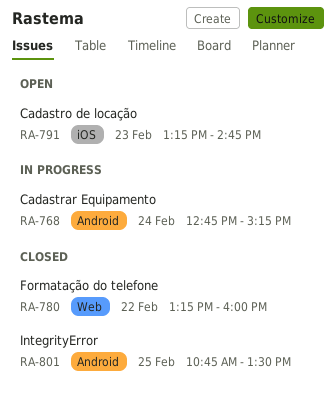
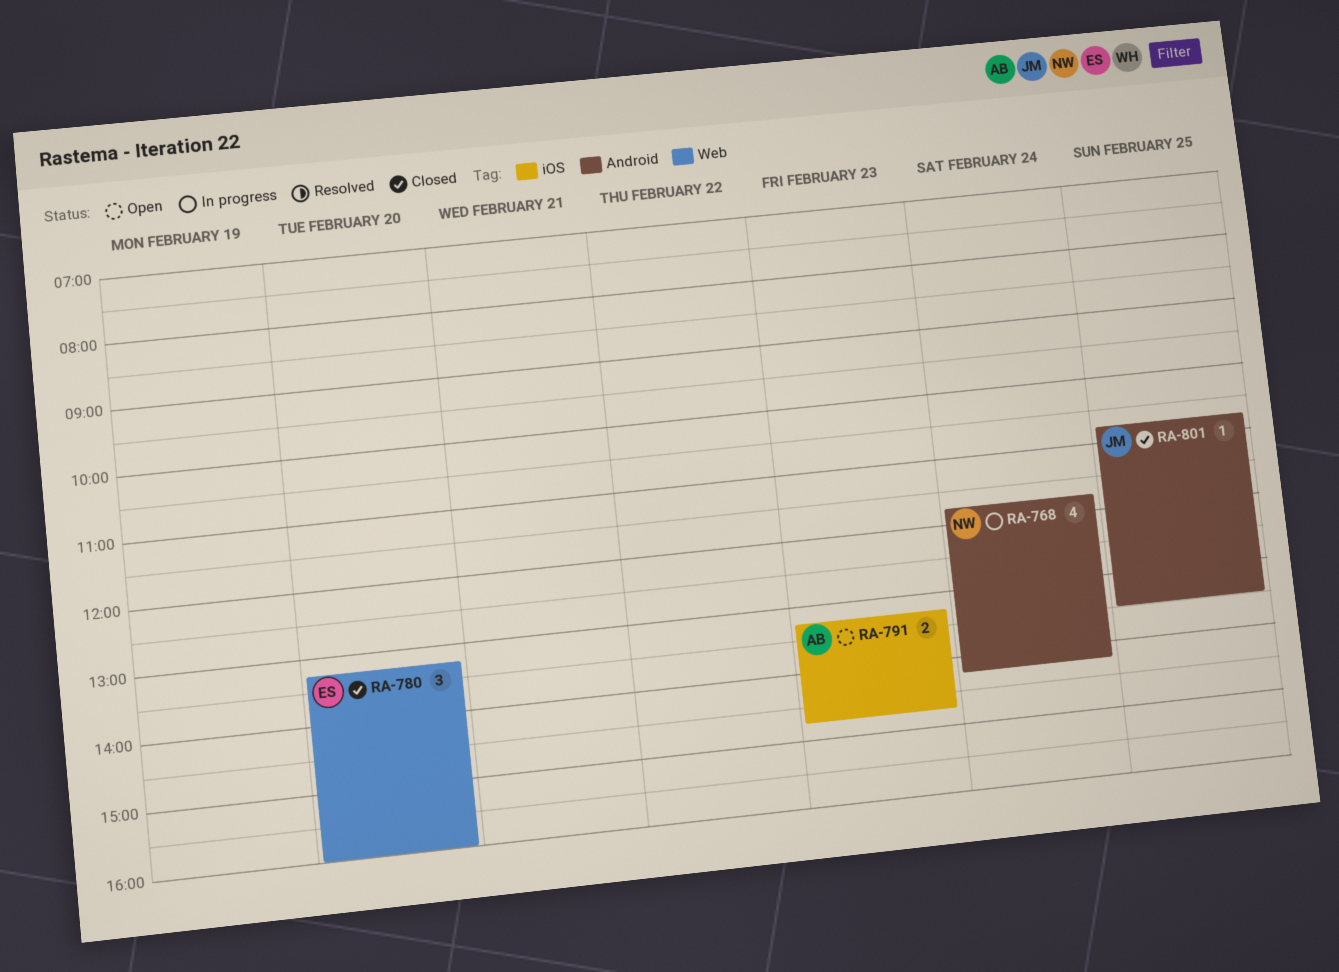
RA-768, begins: 12:45 -> 11:45
RA-768, ends: 15:15 -> 14:15
RA-780, day: Feb 22 -> Feb 20

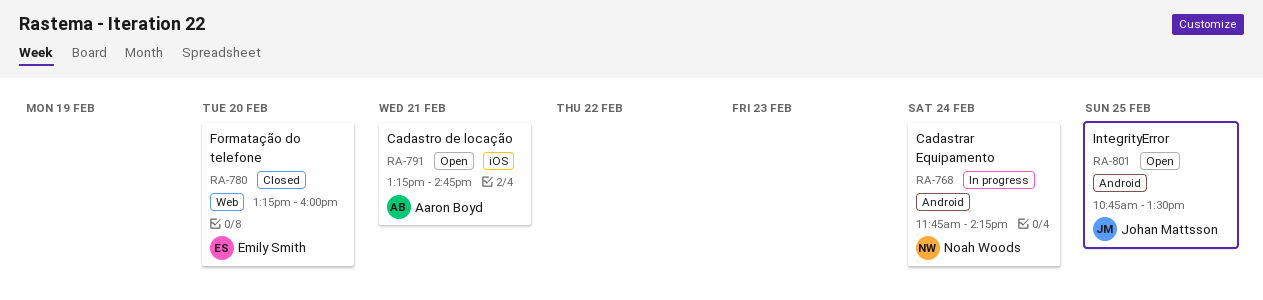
RA-791, day: Feb 23 -> Feb 21
RA-801, status: Closed -> Open

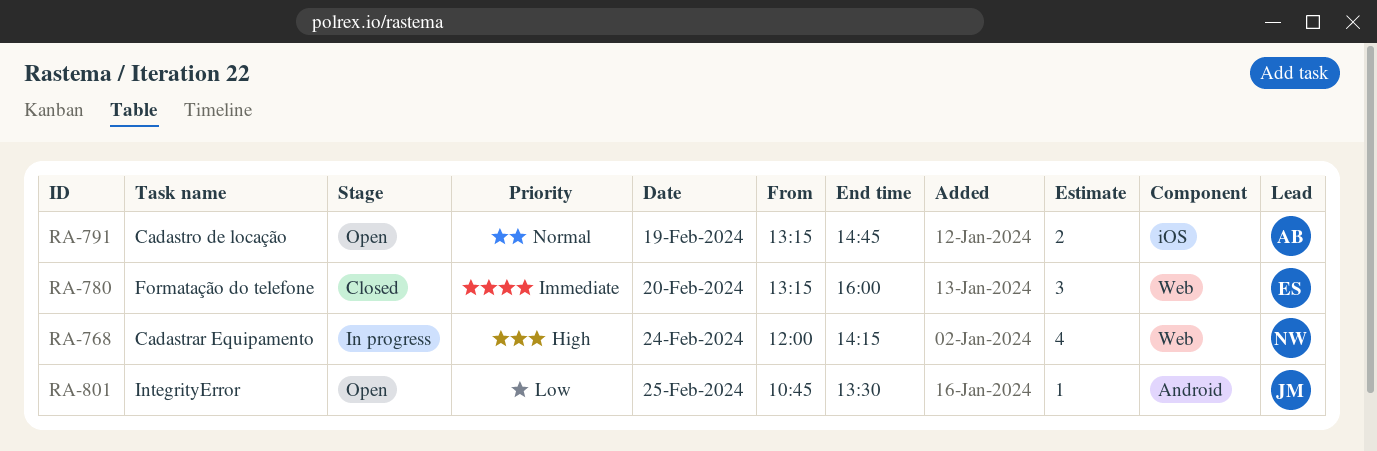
RA-768, label: Android -> Web
RA-768, begins: 11:45 -> 12:00
RA-791, day: Feb 21 -> Feb 19

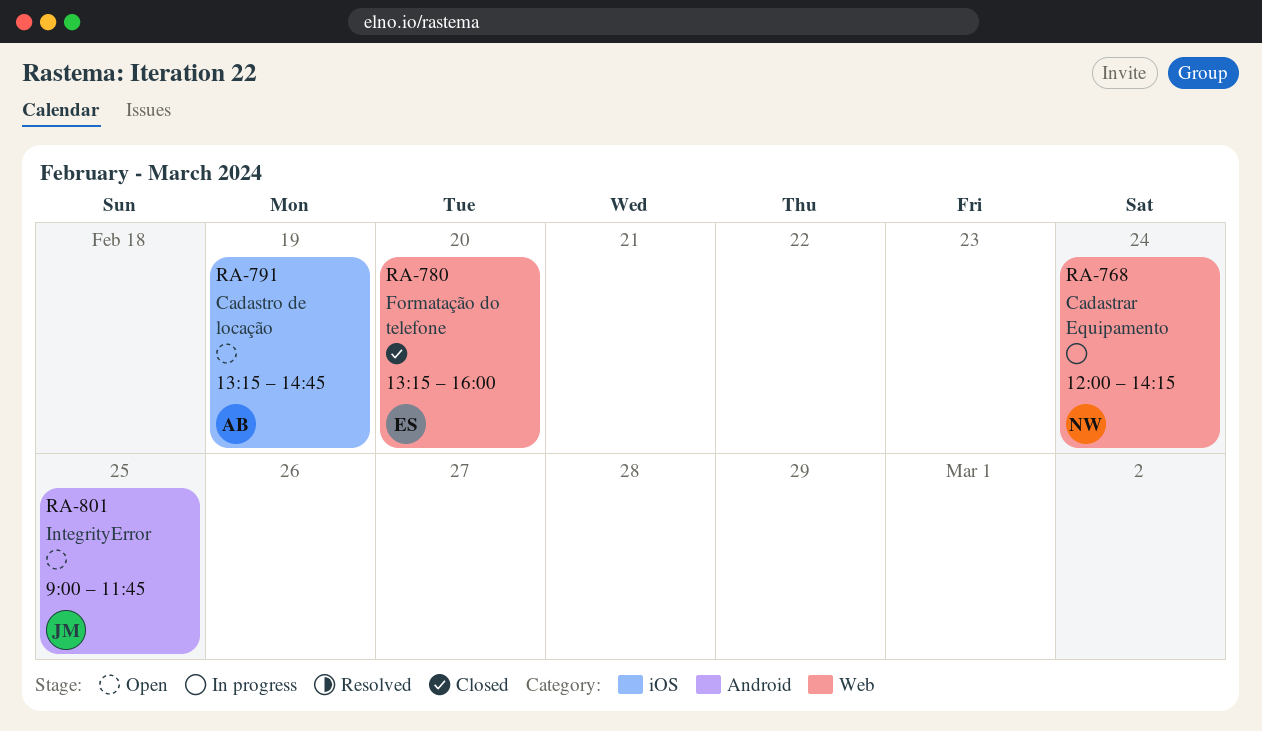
RA-801, begins: 10:45 -> 09:00
RA-801, ends: 13:30 -> 11:45

